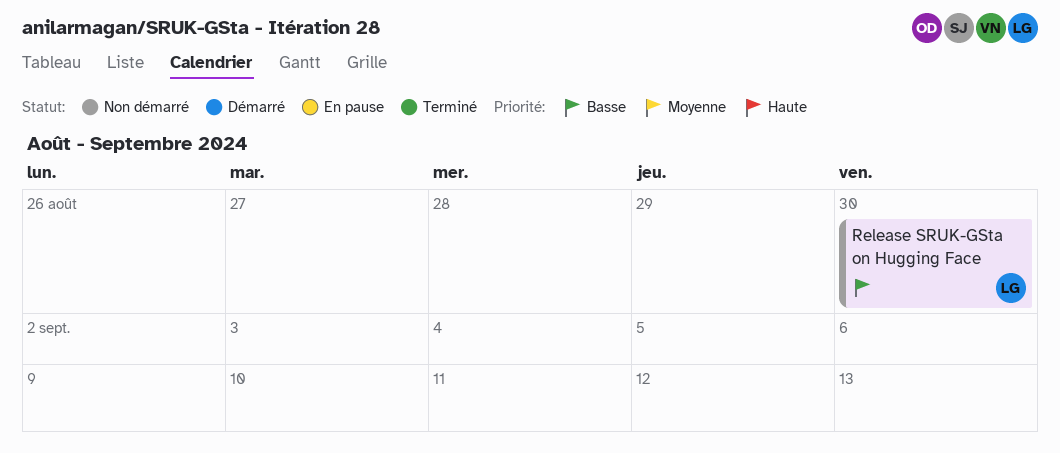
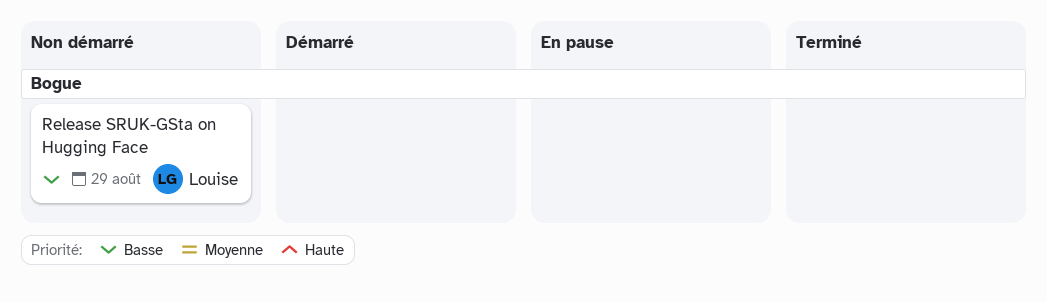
Release SRUK-GSta on Hugging Face, due: Aug 30 -> Aug 29

